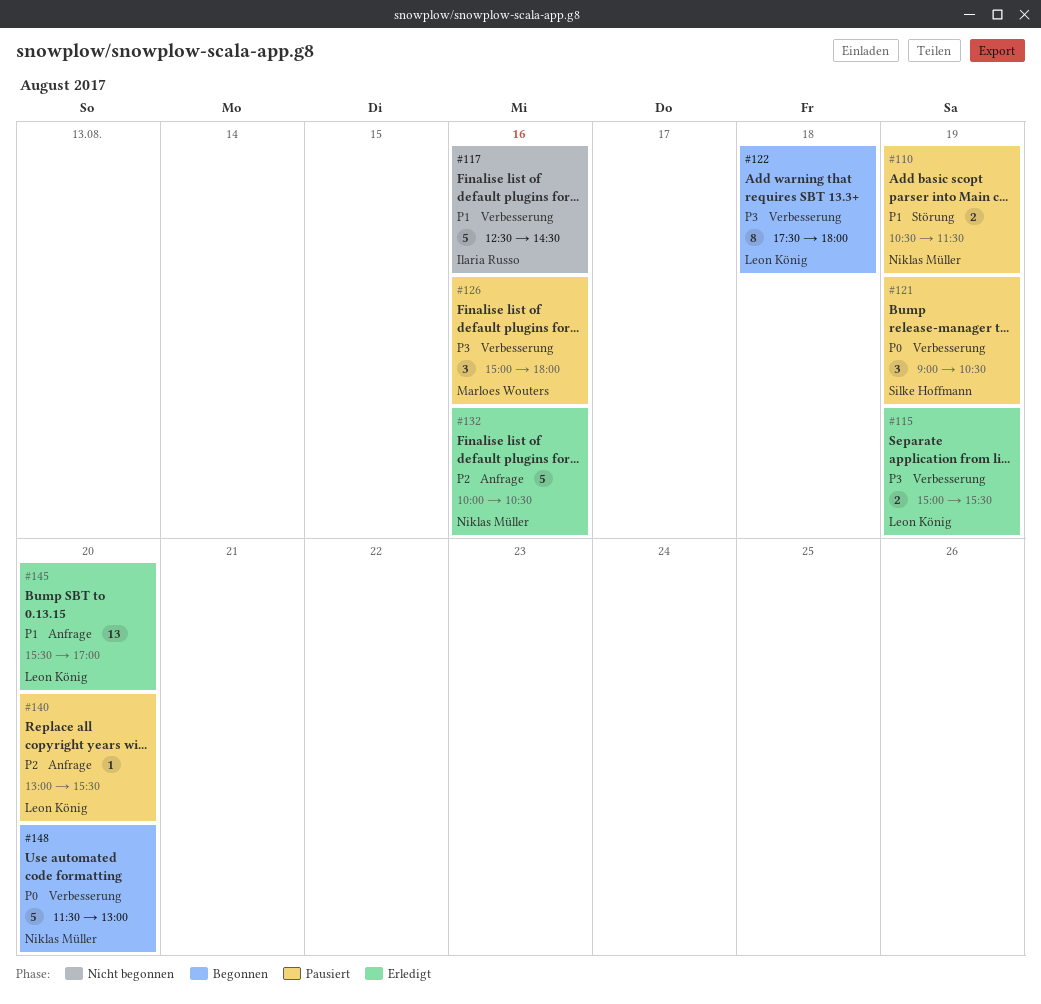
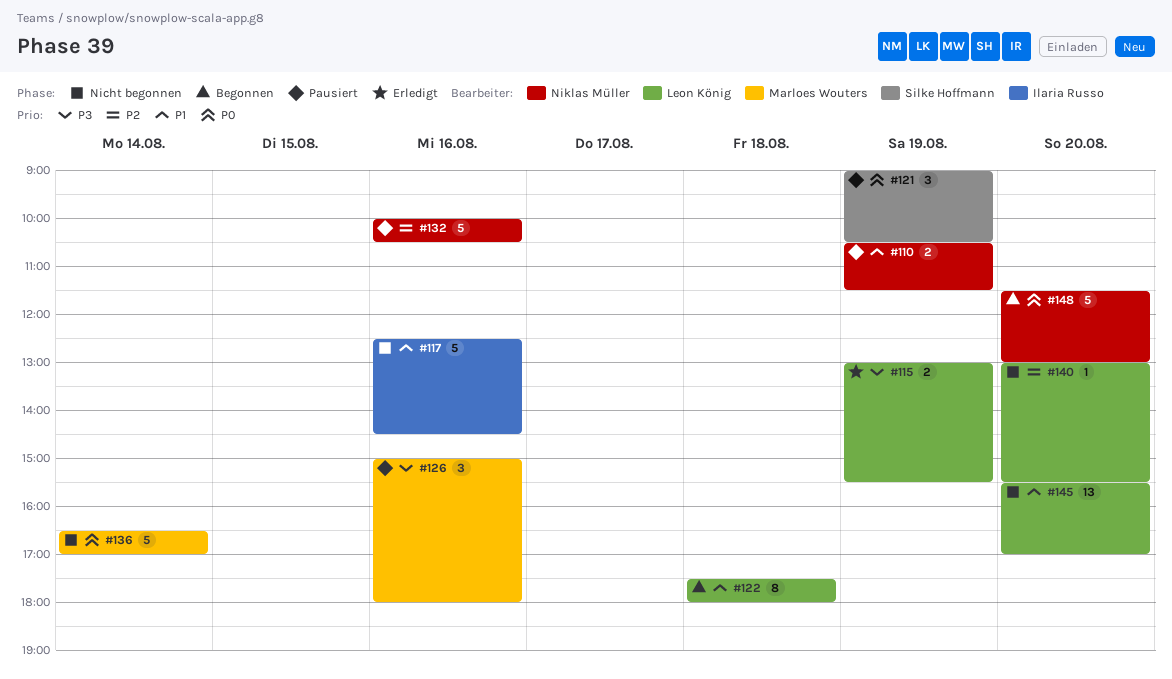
#115, begins: 15:00 -> 13:00
#122, priority: P3 -> P1
#132, status: Erledigt -> Pausiert
#136: none -> present
#140, status: Pausiert -> Nicht begonnen
#145, status: Erledigt -> Nicht begonnen

